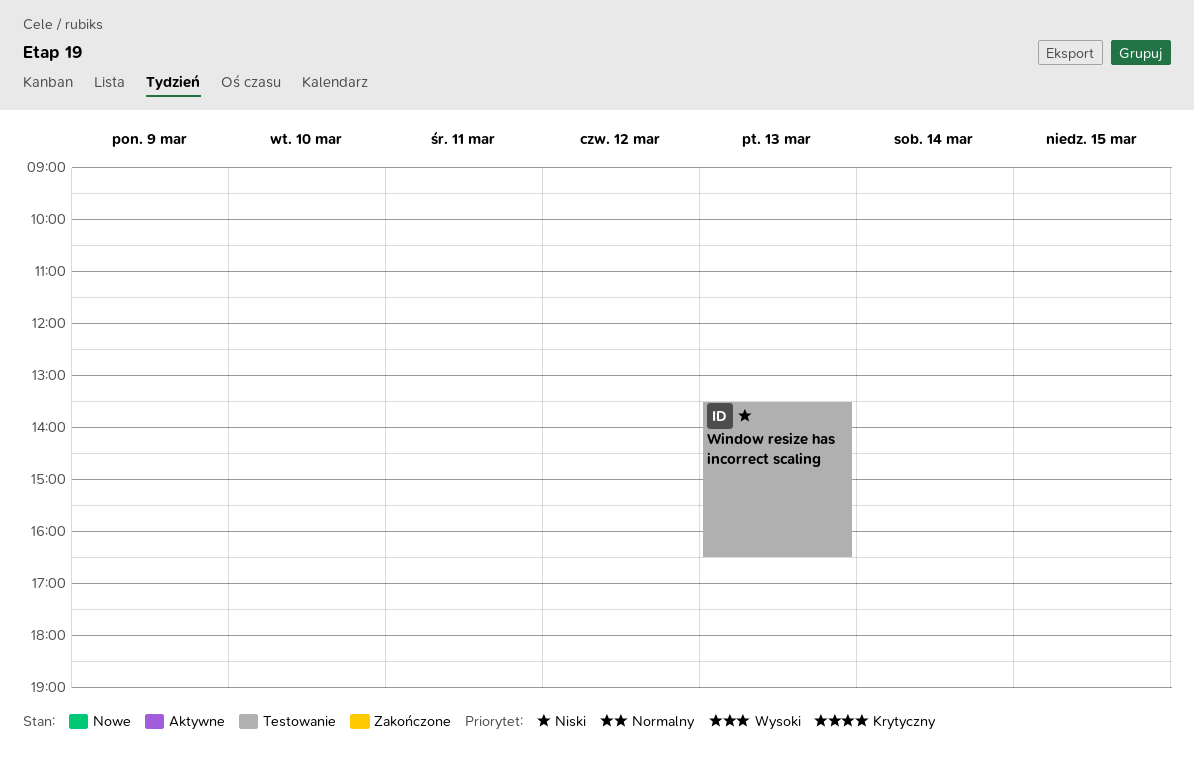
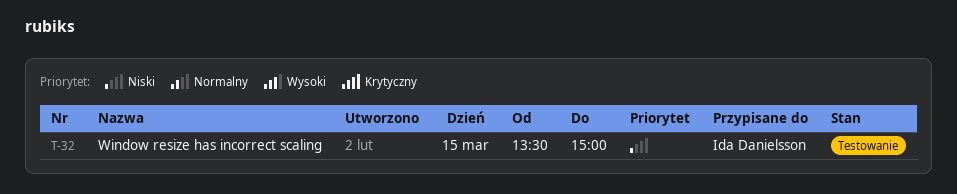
Window resize has incorrect scaling, day: Mar 13 -> Mar 15
Window resize has incorrect scaling, ends: 16:30 -> 15:00

